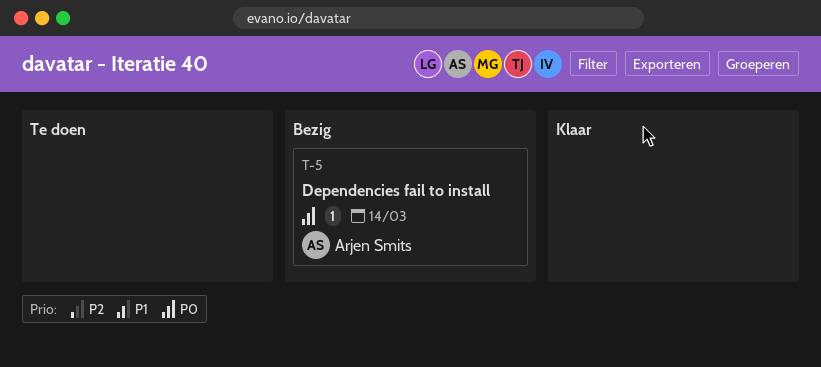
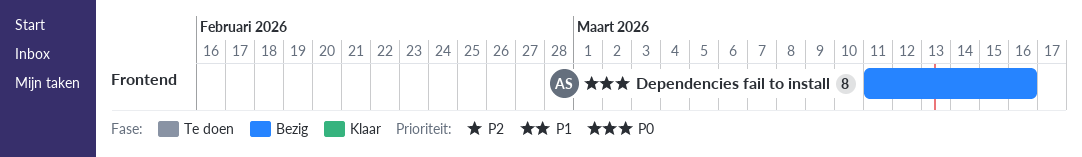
Dependencies fail to install, estimate: 1 -> 8
Dependencies fail to install, due: Mar 14 -> Mar 16

